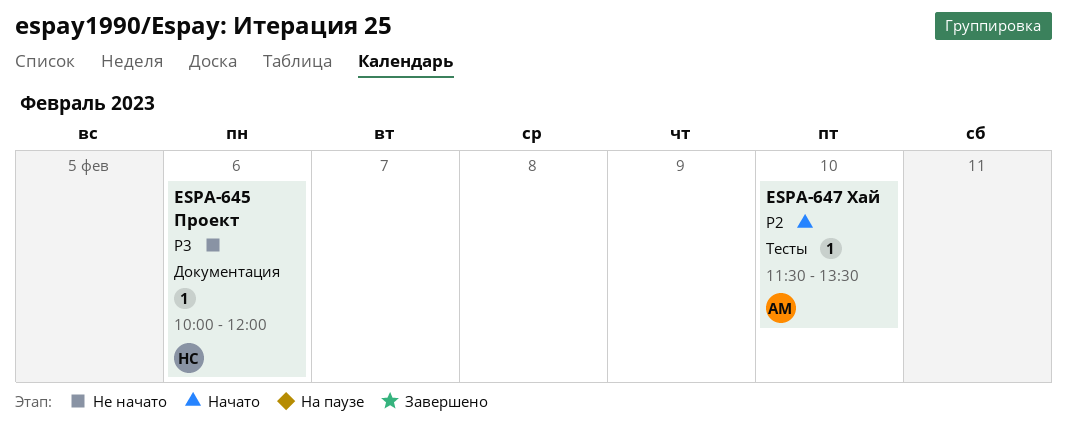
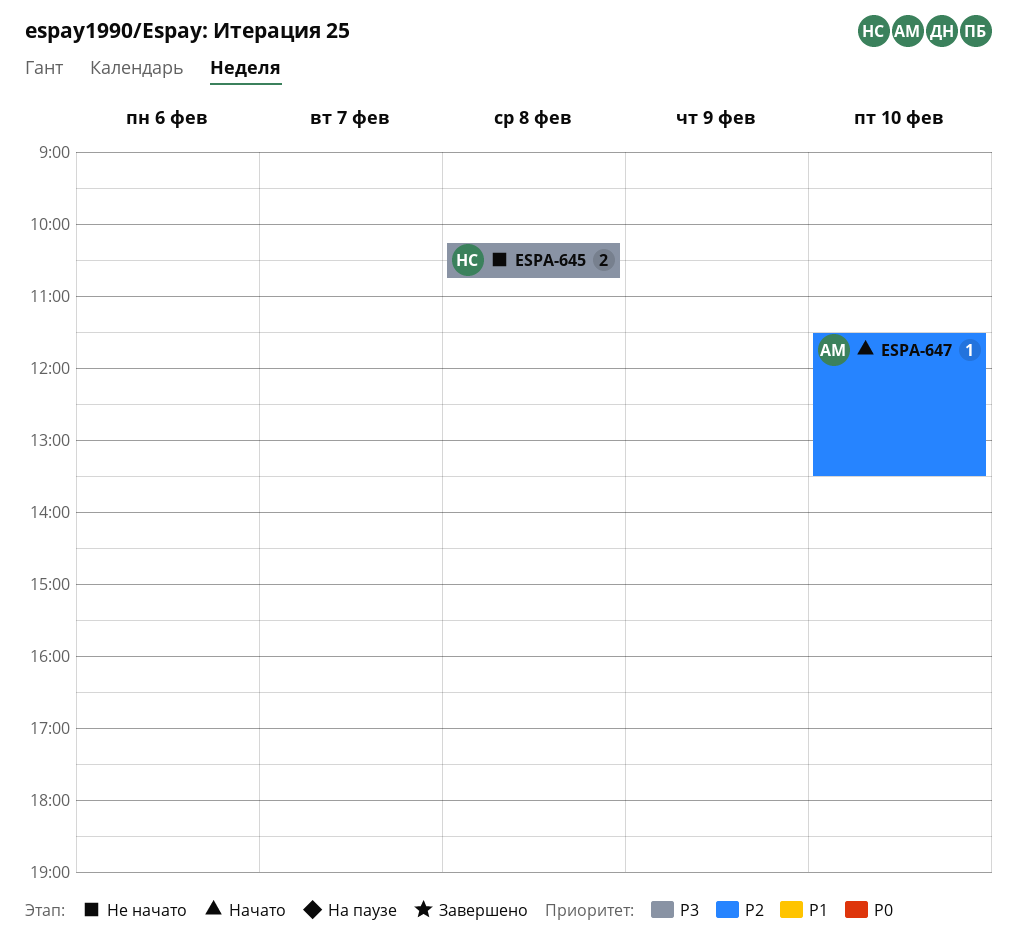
ESPA-645, estimate: 1 -> 2
ESPA-645, day: Feb 6 -> Feb 8
ESPA-645, begins: 10:00 -> 10:15
ESPA-645, ends: 12:00 -> 10:45

